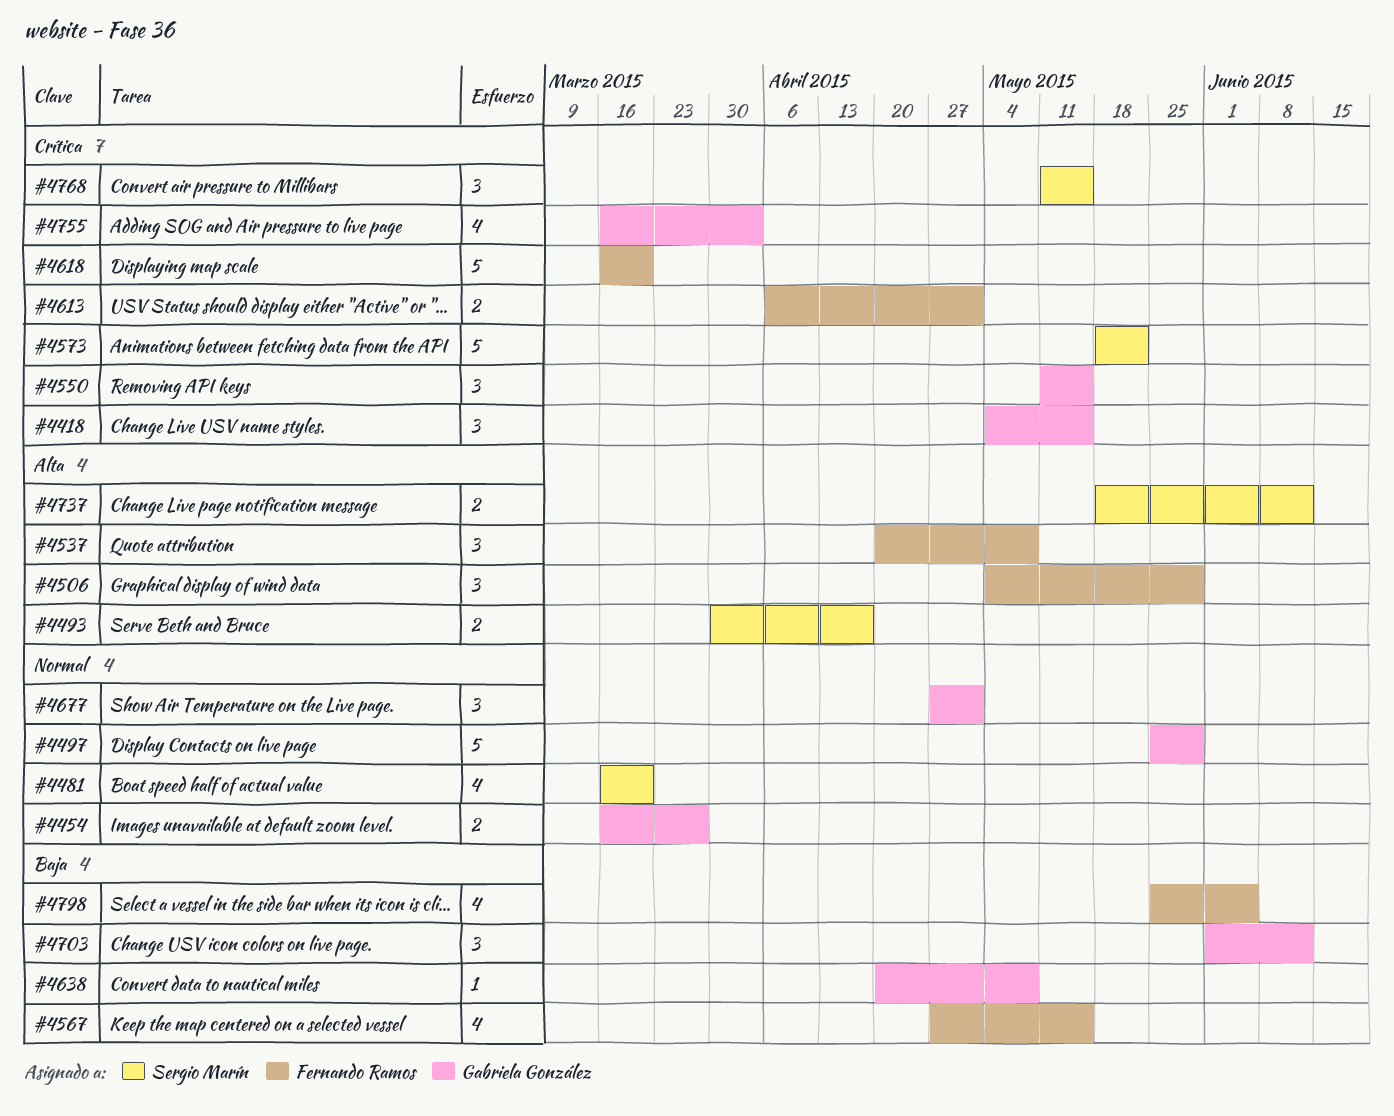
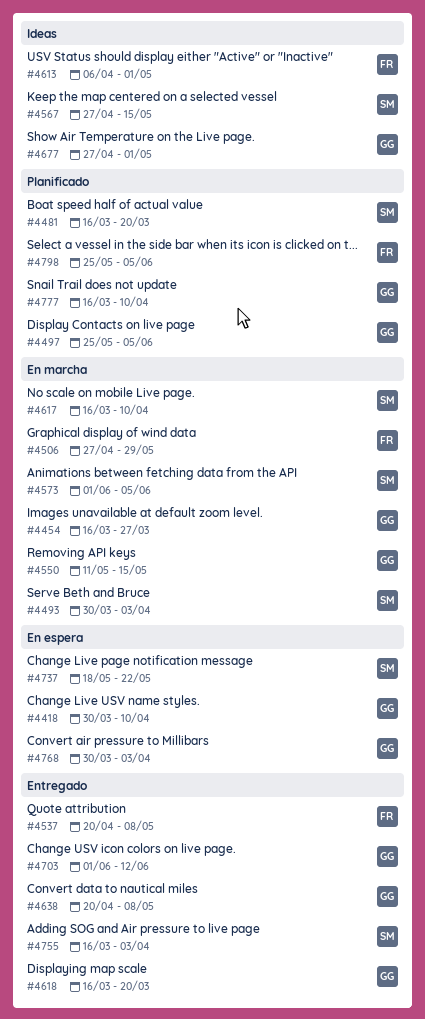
#4418, start: May 4 -> Mar 30
#4418, due: May 15 -> Apr 10
#4493, due: Apr 17 -> Apr 3
#4497, due: May 29 -> Jun 5
#4506, start: May 4 -> Apr 27
#4567, owner: Fernando Ramos -> Sergio Marín
#4573, start: May 18 -> Jun 1
#4573, due: May 22 -> Jun 5
#4617: none -> present
#4618, owner: Fernando Ramos -> Gabriela González
#4737, due: Jun 12 -> May 22
#4755, owner: Gabriela González -> Sergio Marín
#4768, owner: Sergio Marín -> Gabriela González
#4768, start: May 11 -> Mar 30
#4768, due: May 15 -> Apr 3
#4777: none -> present

